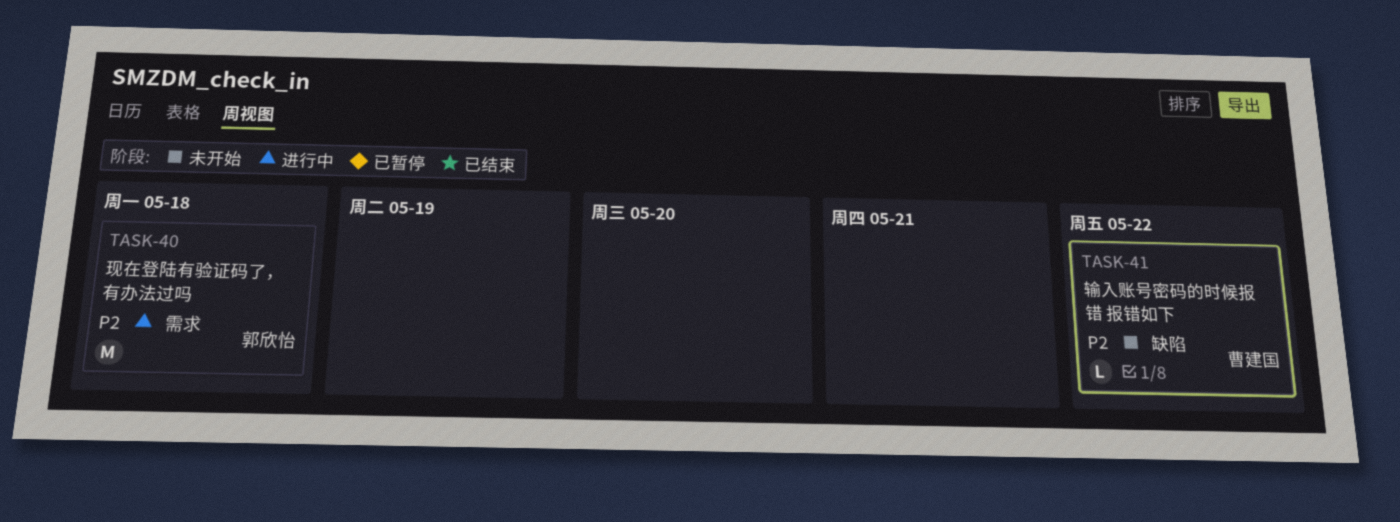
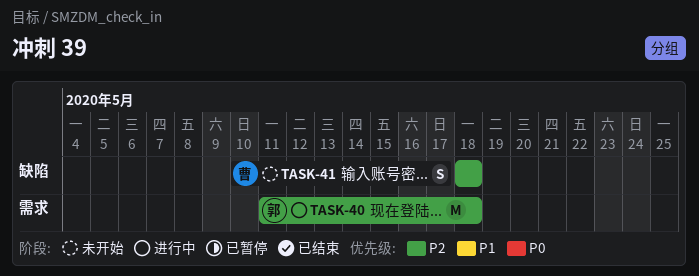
TASK-41, estimate: L -> S
TASK-41, due: May 22 -> May 18

